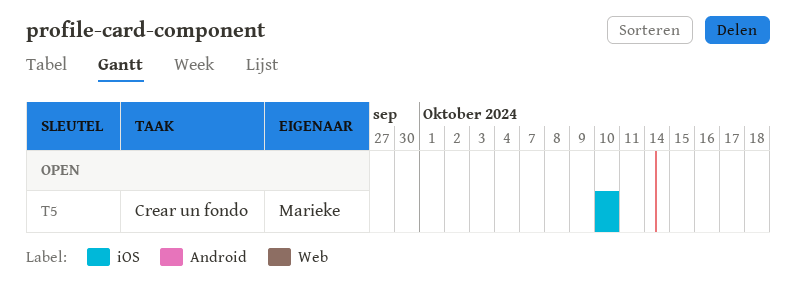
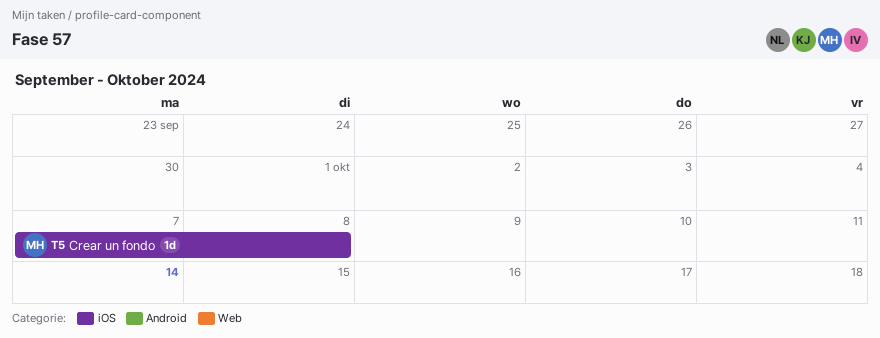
T5, start: Oct 10 -> Oct 7
T5, due: Oct 10 -> Oct 8

